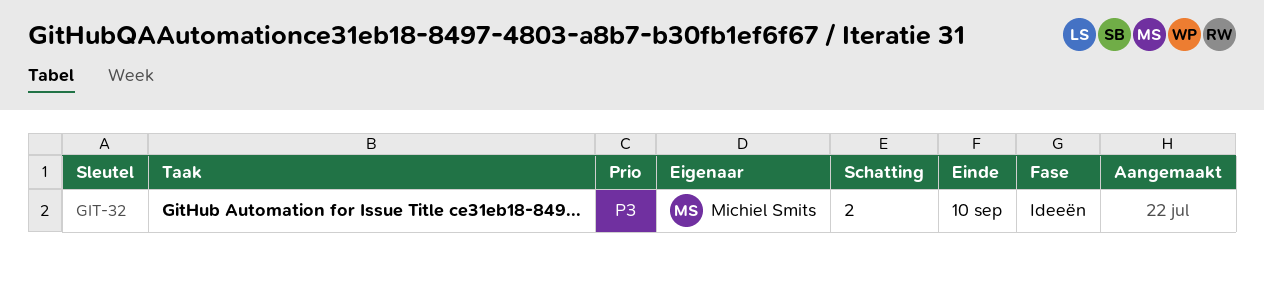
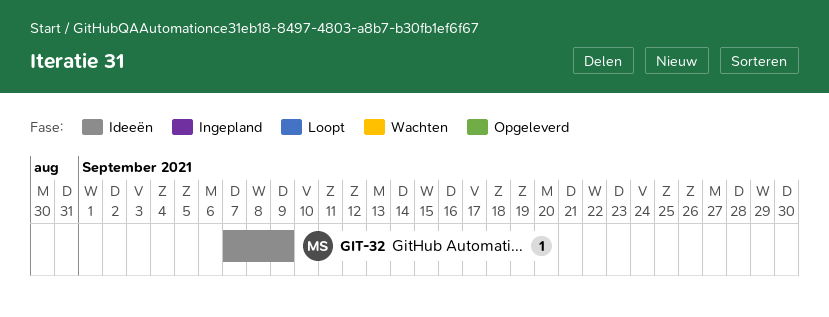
GIT-32, estimate: 2 -> 1
GIT-32, due: Sep 10 -> Sep 9

